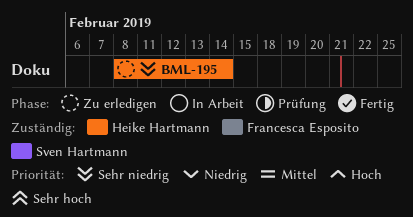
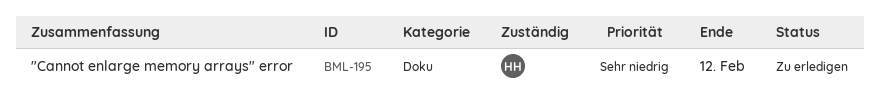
BML-195, due: Feb 14 -> Feb 12

